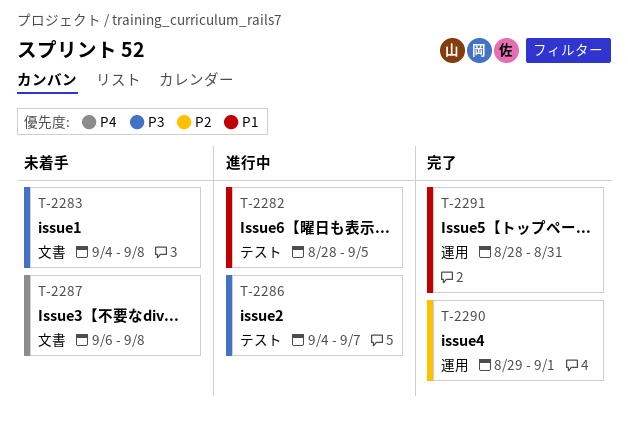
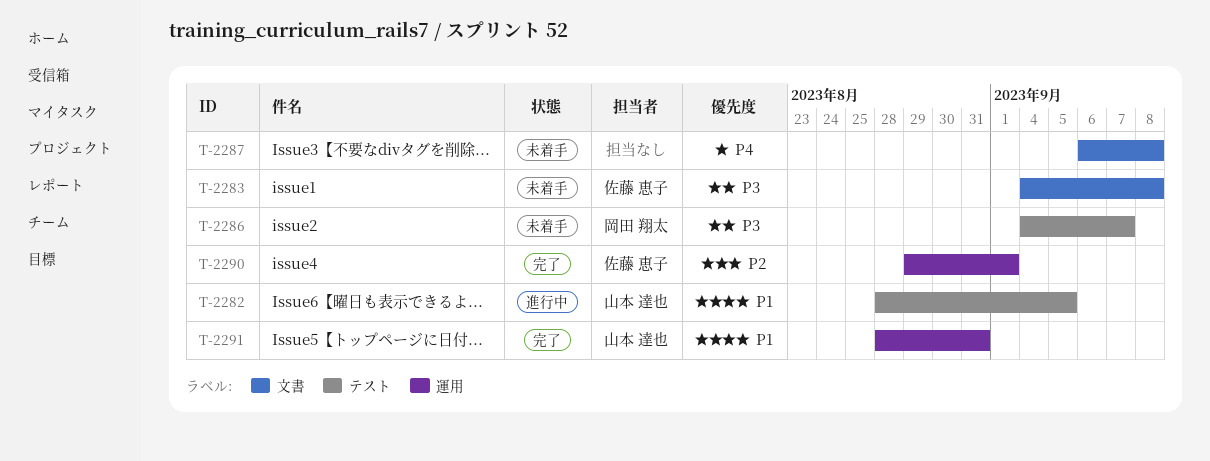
T-2286, status: 進行中 -> 未着手

